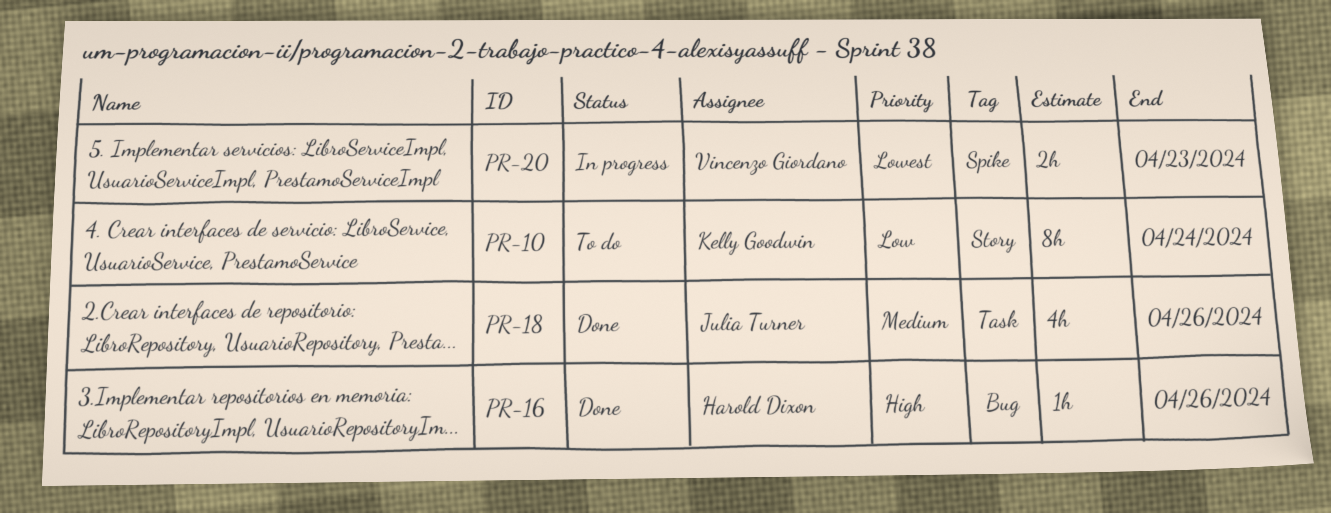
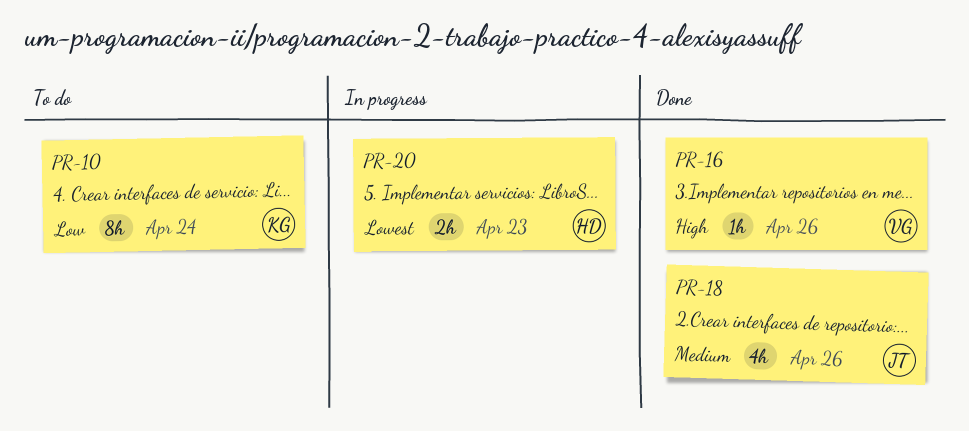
PR-16, owner: Harold Dixon -> Vincenzo Giordano
PR-20, owner: Vincenzo Giordano -> Harold Dixon

